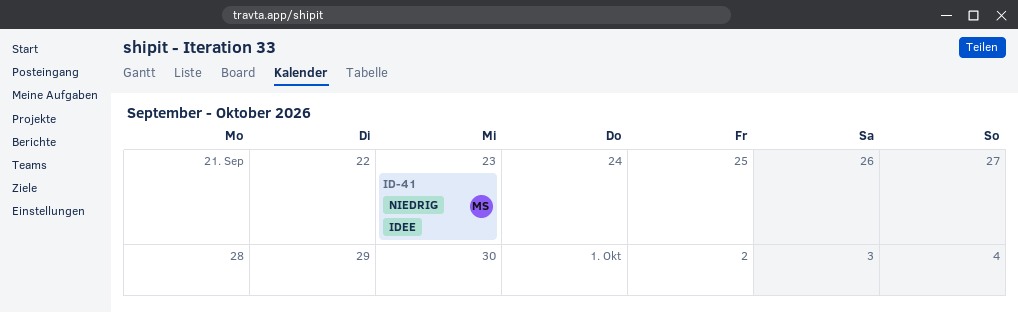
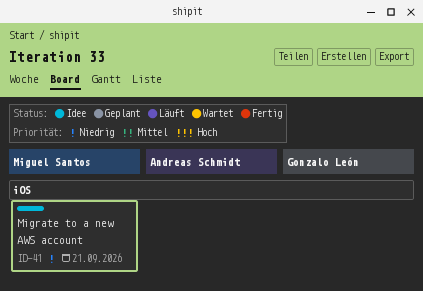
ID-41, due: Sep 23 -> Sep 21

